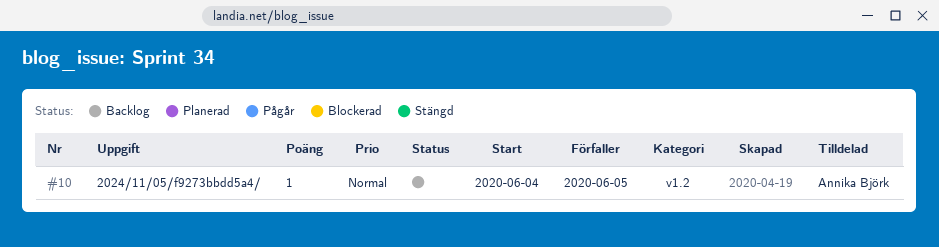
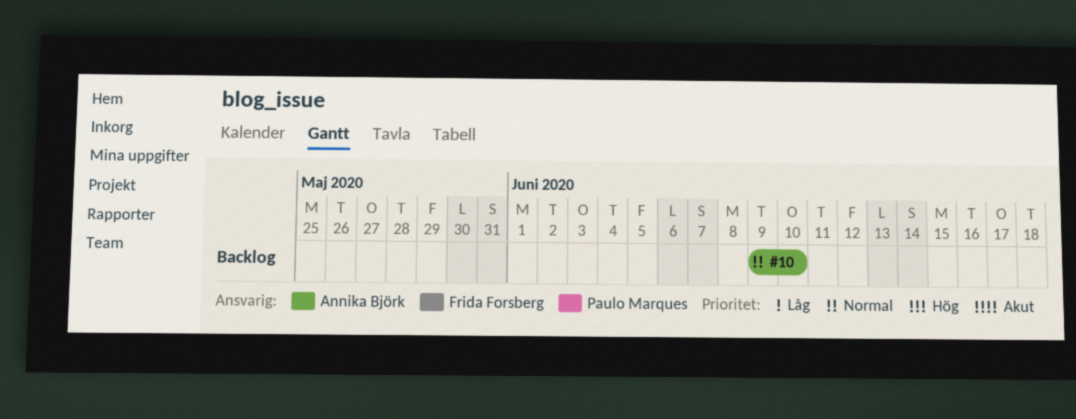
#10, start: Jun 4 -> Jun 9
#10, due: Jun 5 -> Jun 10

